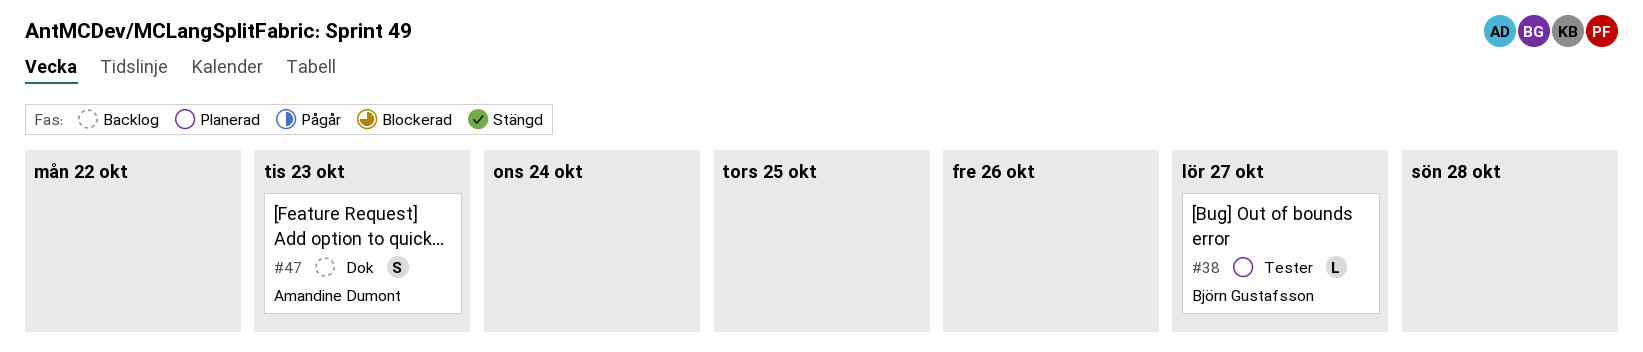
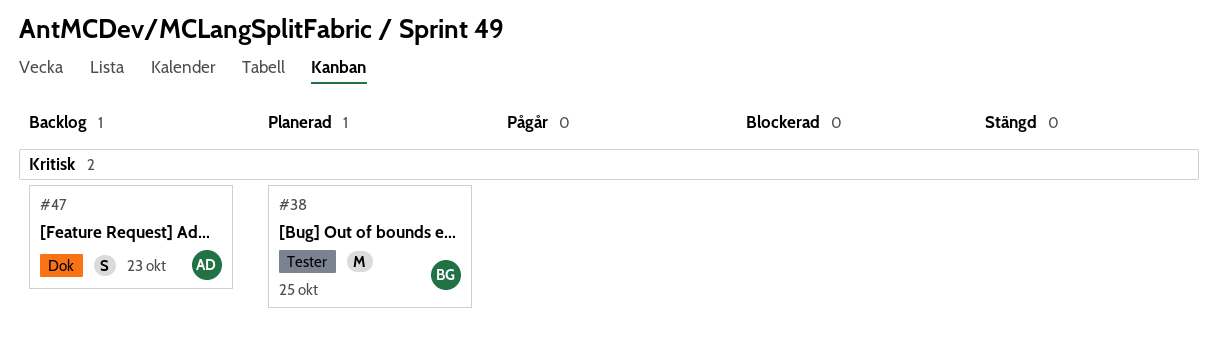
#38, estimate: L -> M
#38, due: Oct 27 -> Oct 25

